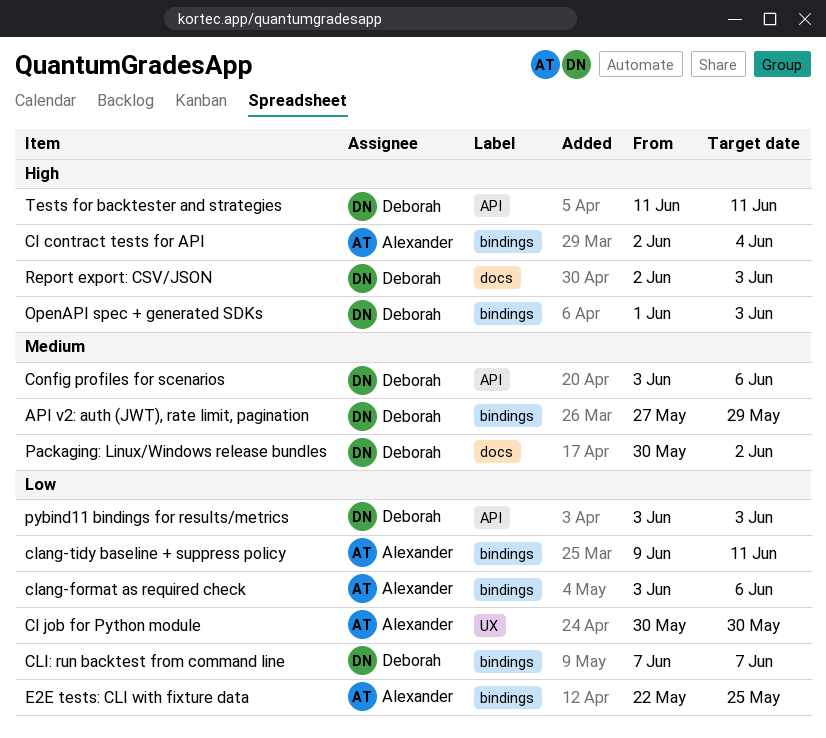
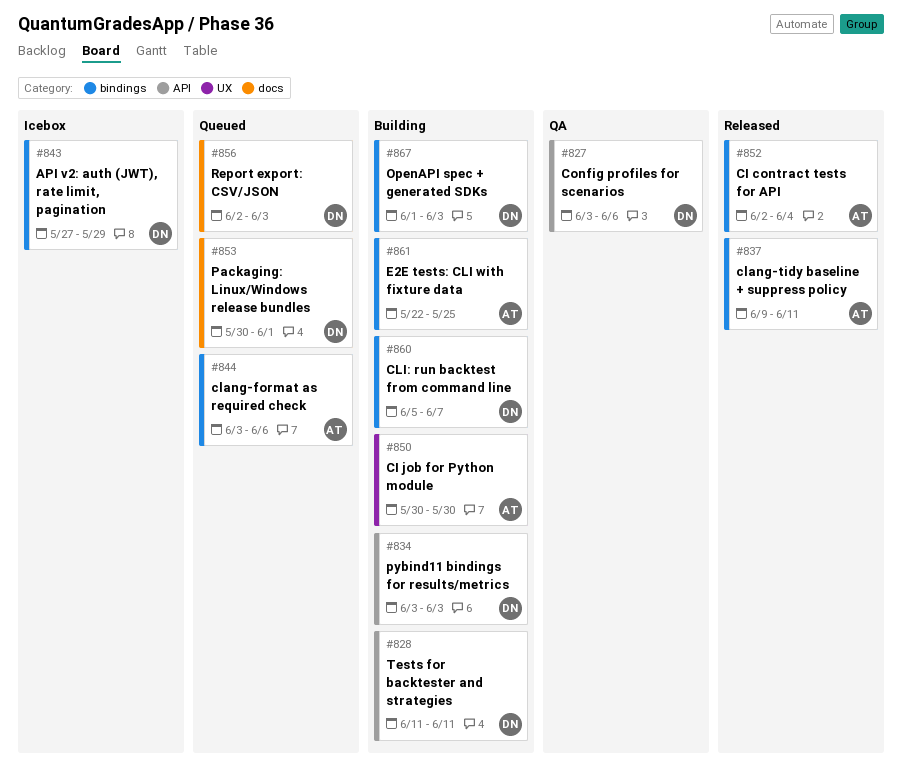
CLI: run backtest from command line, start: Jun 7 -> Jun 5
Packaging: Linux/Windows release bundles, due: Jun 2 -> Jun 1

